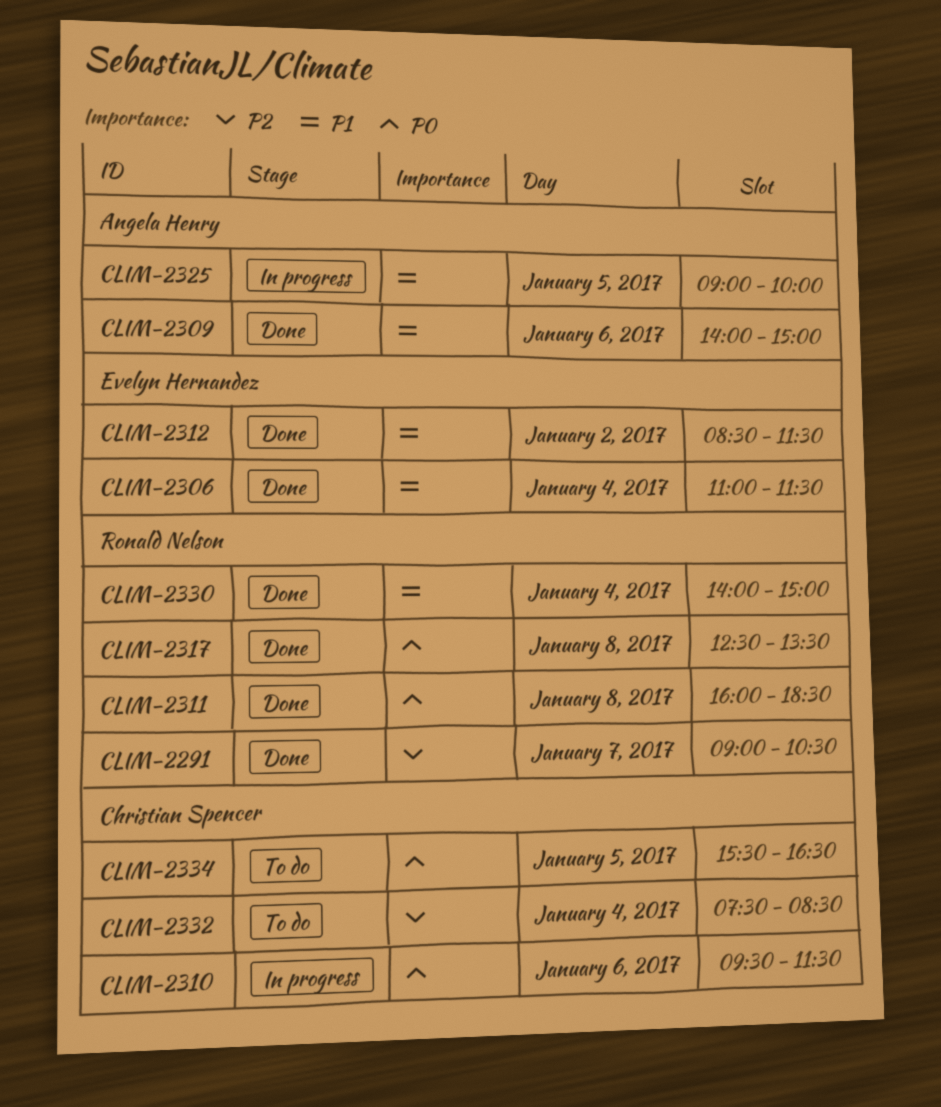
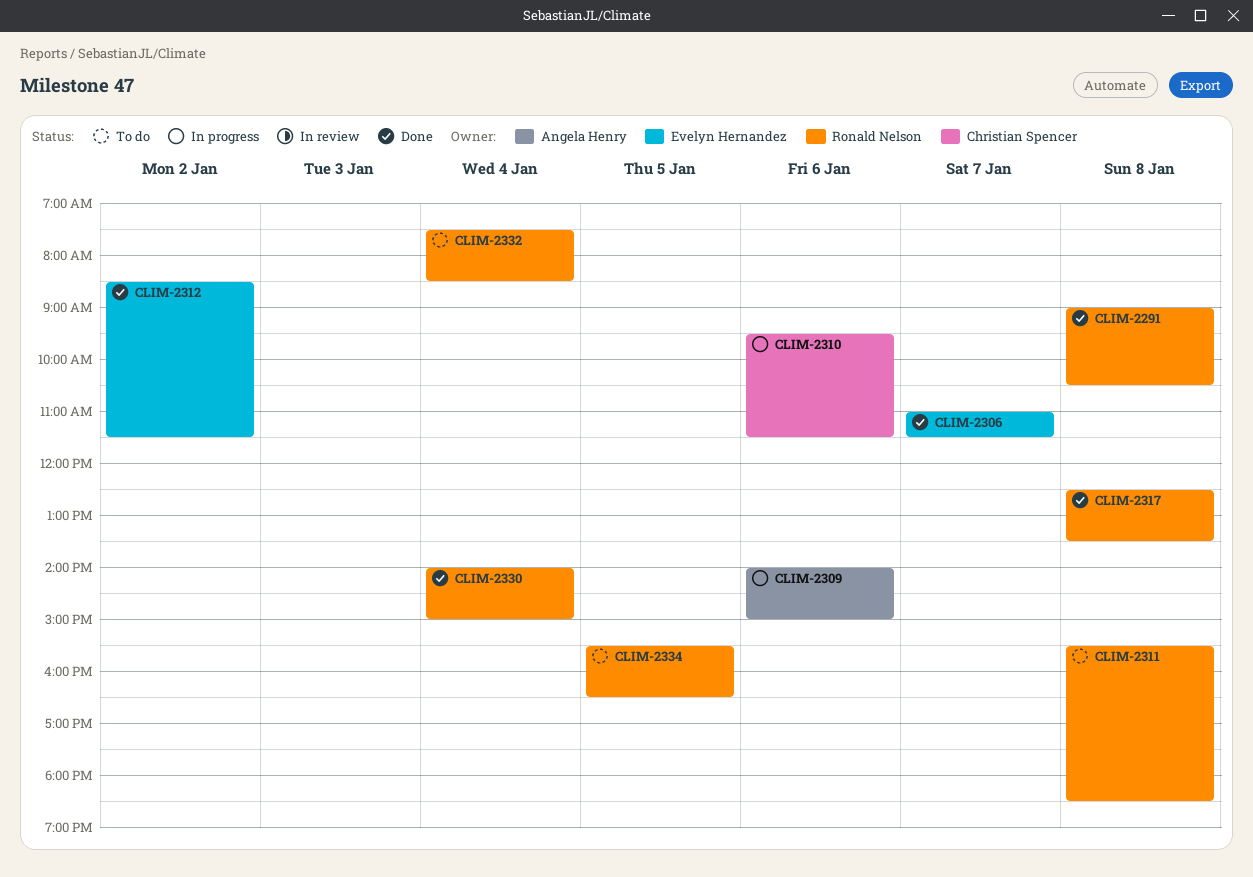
CLIM-2291, day: Jan 7 -> Jan 8
CLIM-2306, day: Jan 4 -> Jan 7
CLIM-2309, status: Done -> In progress
CLIM-2311, status: Done -> To do
CLIM-2311, begins: 16:00 -> 15:30
CLIM-2325: present -> none
CLIM-2332, owner: Christian Spencer -> Ronald Nelson
CLIM-2334, owner: Christian Spencer -> Ronald Nelson

